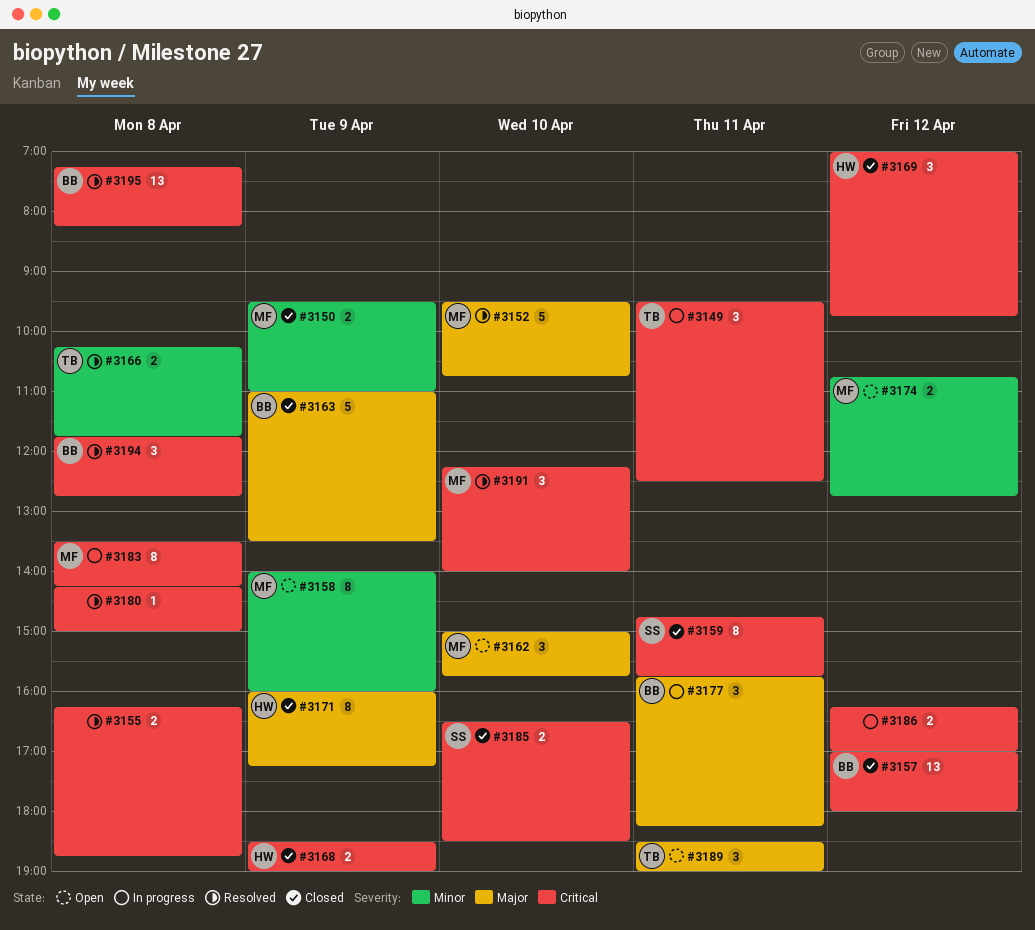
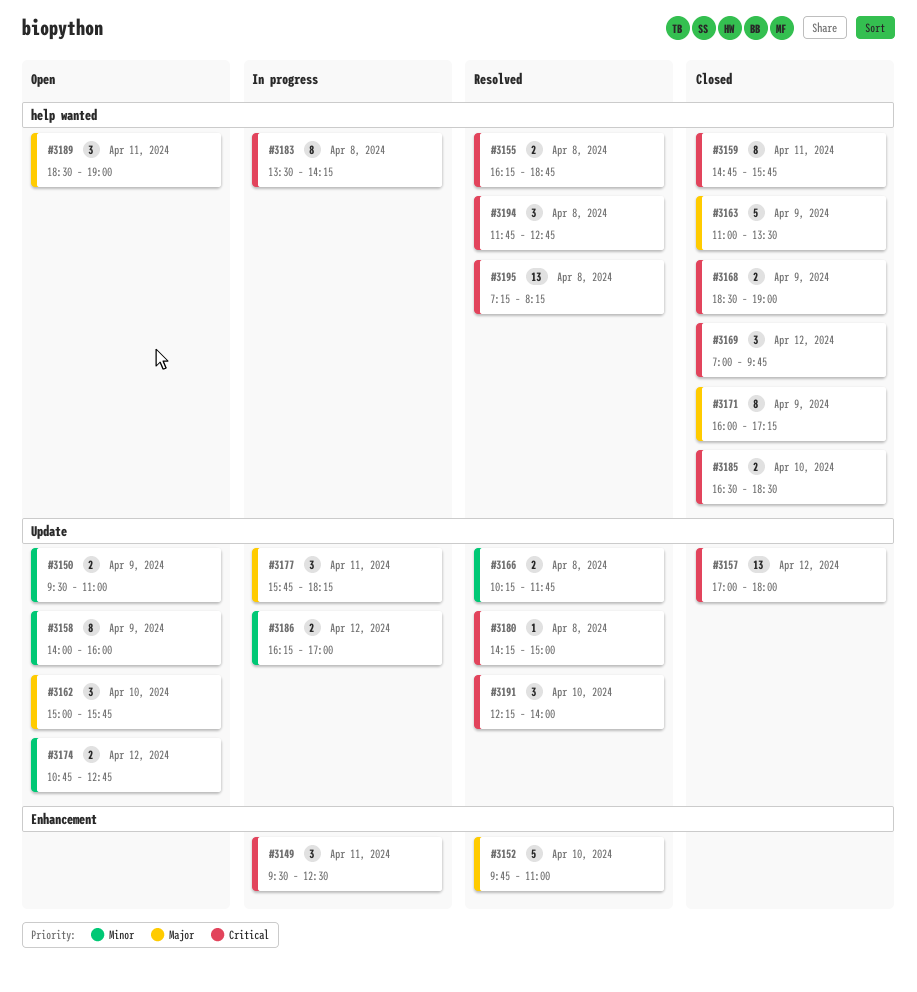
#3150, status: Closed -> Open
#3152, begins: 09:30 -> 09:45
#3152, ends: 10:45 -> 11:00
#3186, priority: Critical -> Minor

